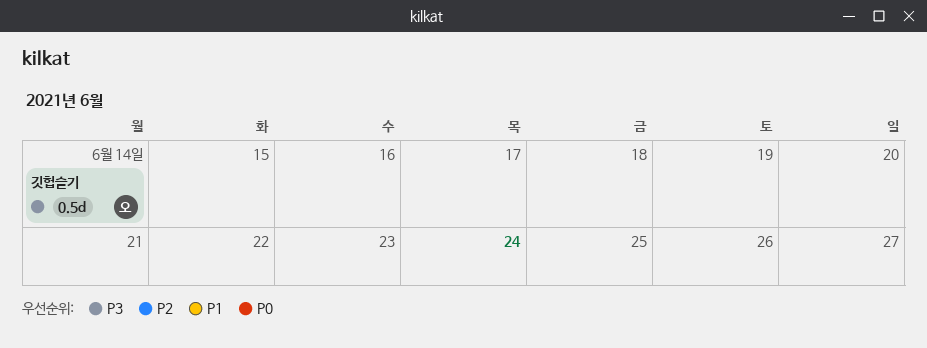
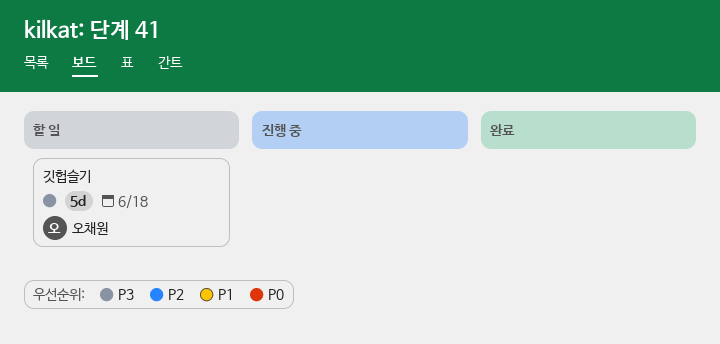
깃헙슬기, estimate: 0.5d -> 5d
깃헙슬기, due: Jun 14 -> Jun 18

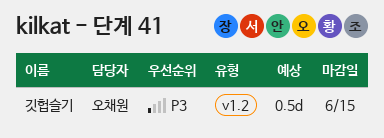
깃헙슬기, estimate: 5d -> 0.5d
깃헙슬기, due: Jun 18 -> Jun 15

